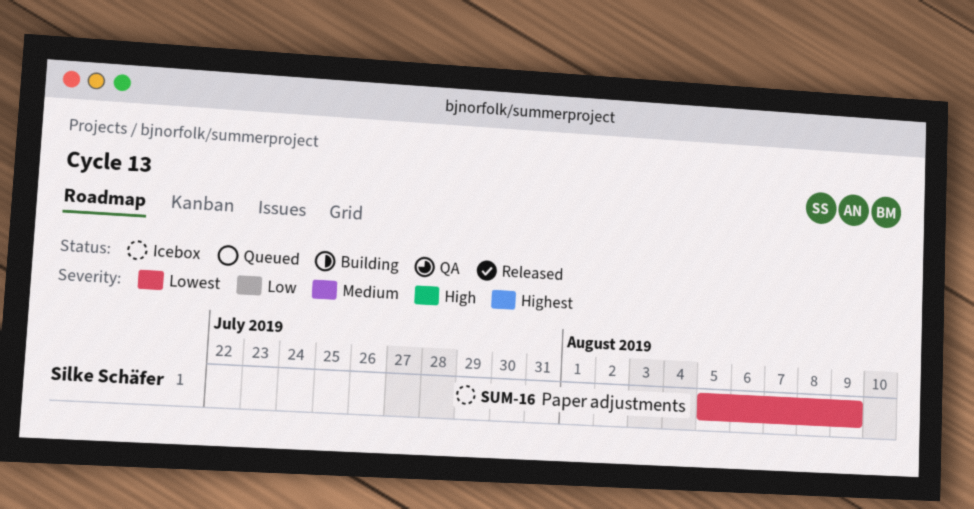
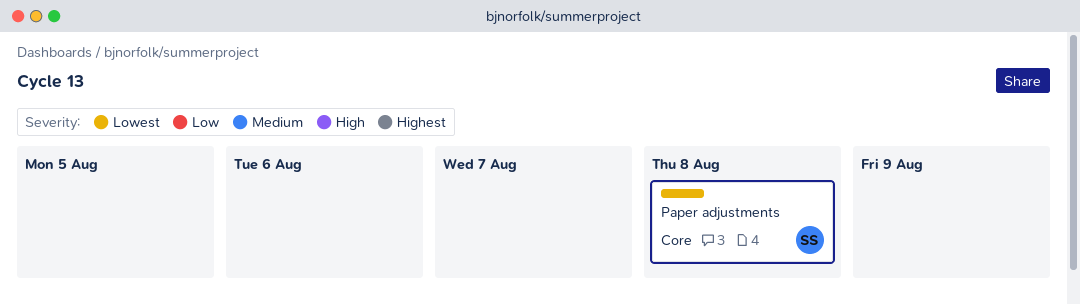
Paper adjustments, due: Aug 9 -> Aug 8

